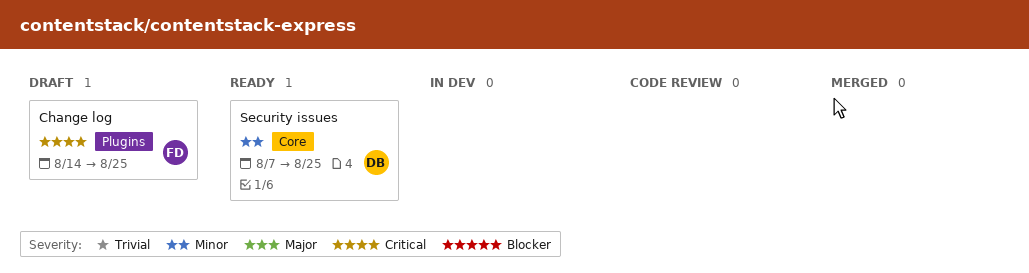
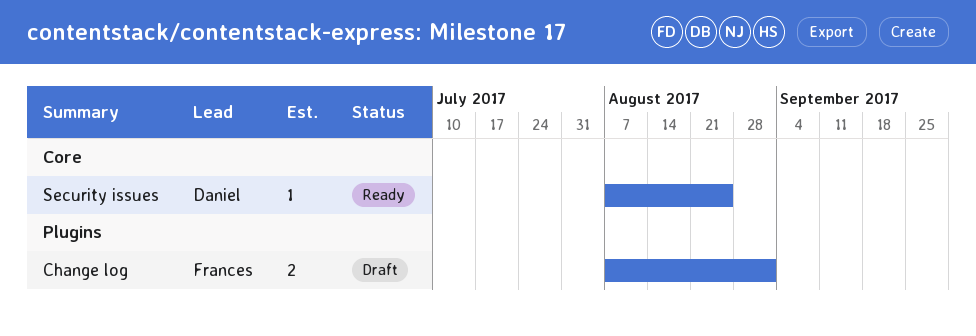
Change log, start: Aug 14 -> Aug 7
Change log, due: Aug 25 -> Sep 1

